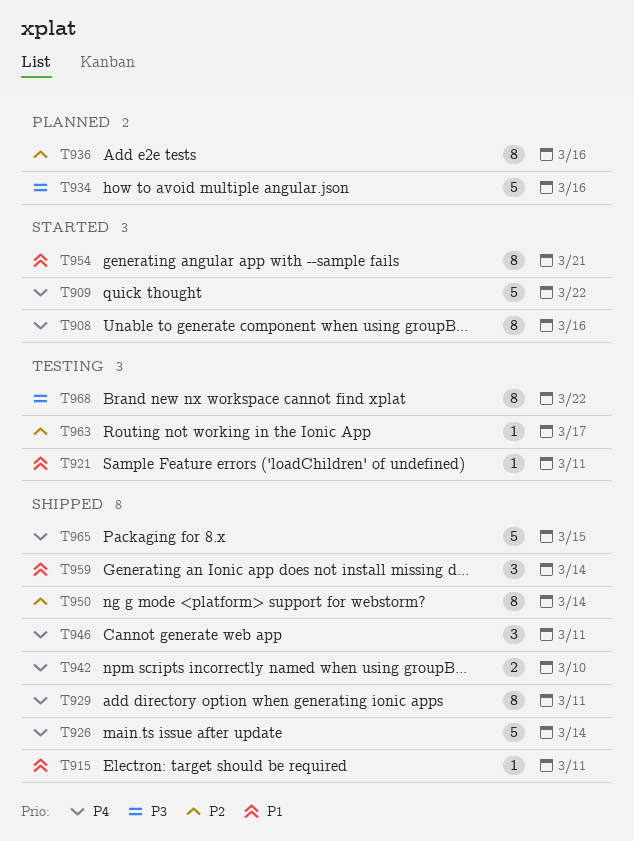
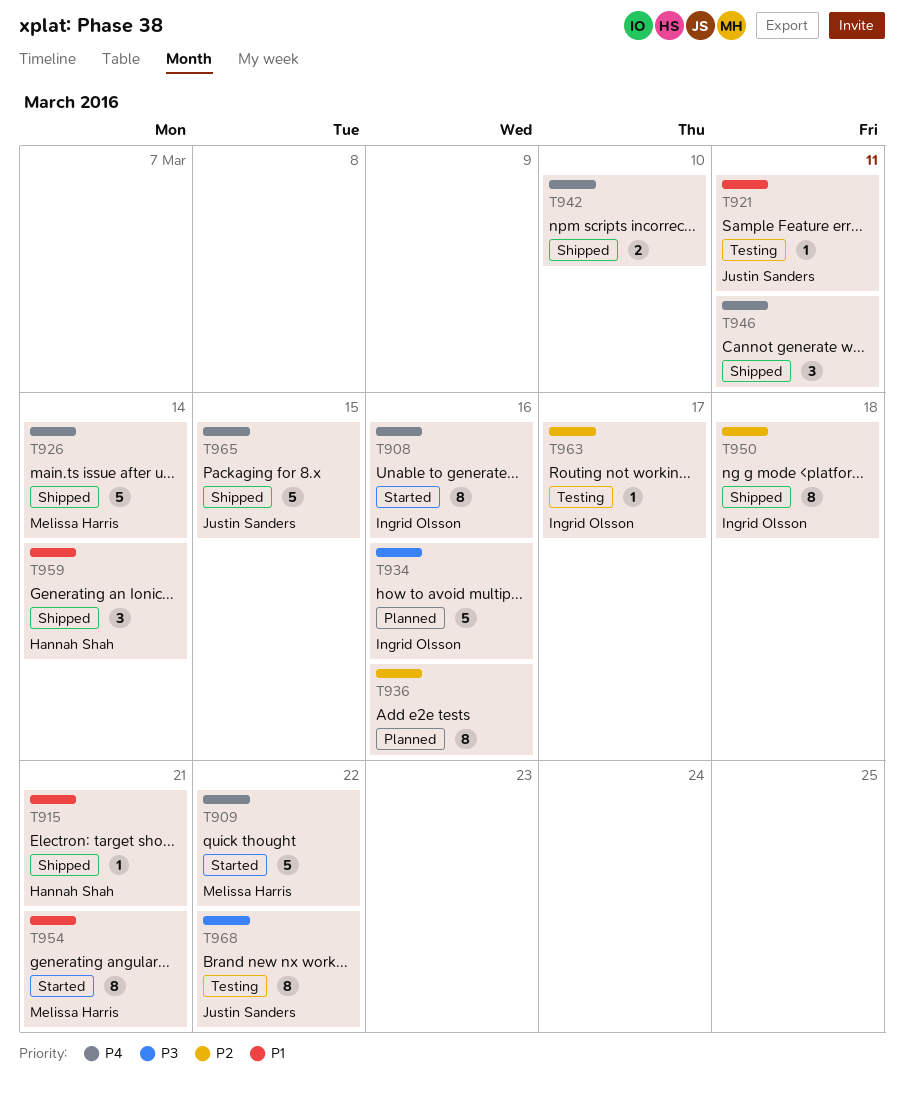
T915, due: Mar 11 -> Mar 21
T929: present -> none
T950, due: Mar 14 -> Mar 18

